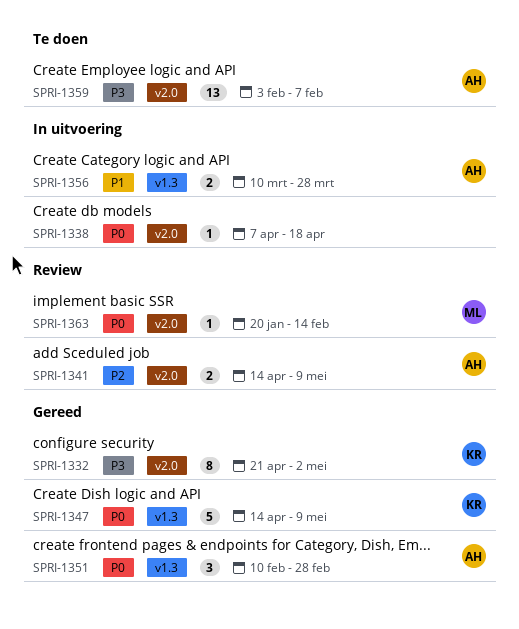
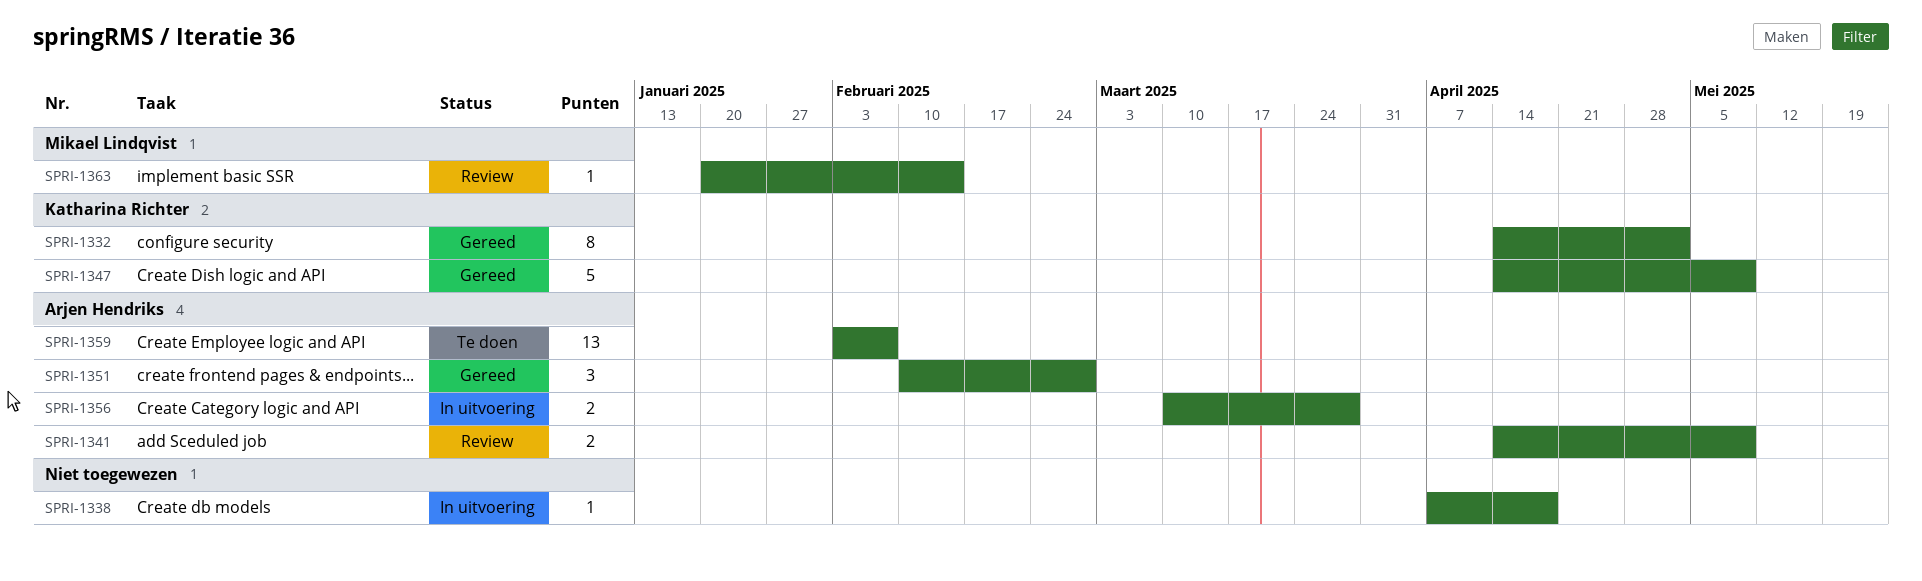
SPRI-1332, start: Apr 21 -> Apr 14

